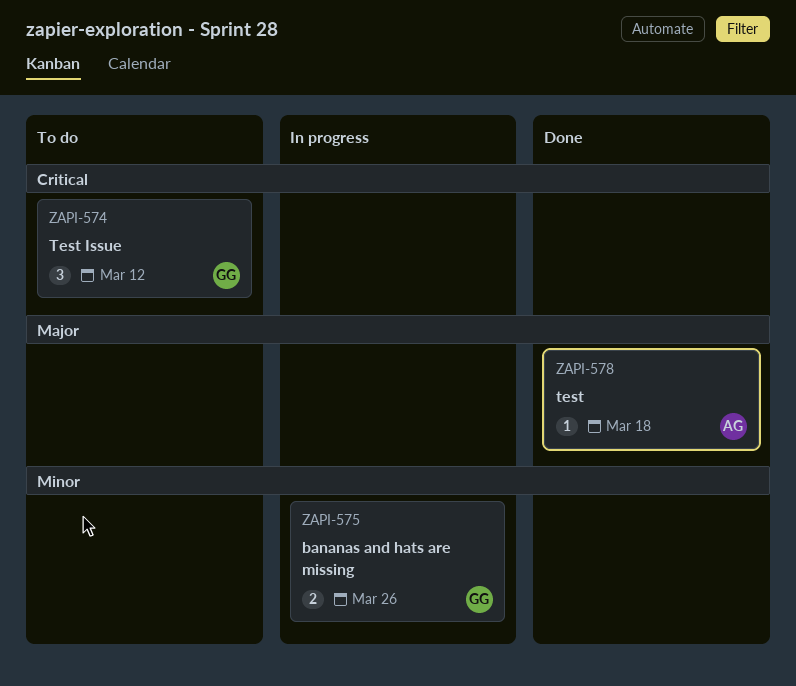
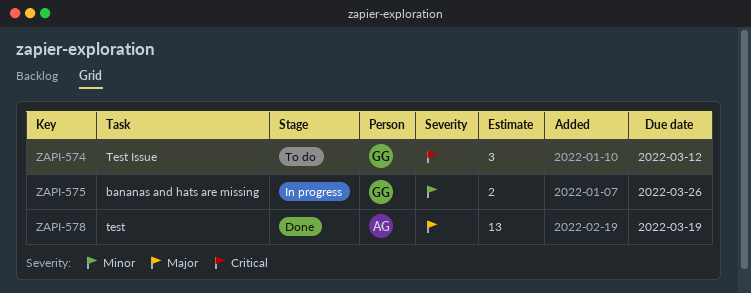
ZAPI-578, estimate: 1 -> 13
ZAPI-578, due: Mar 18 -> Mar 19

